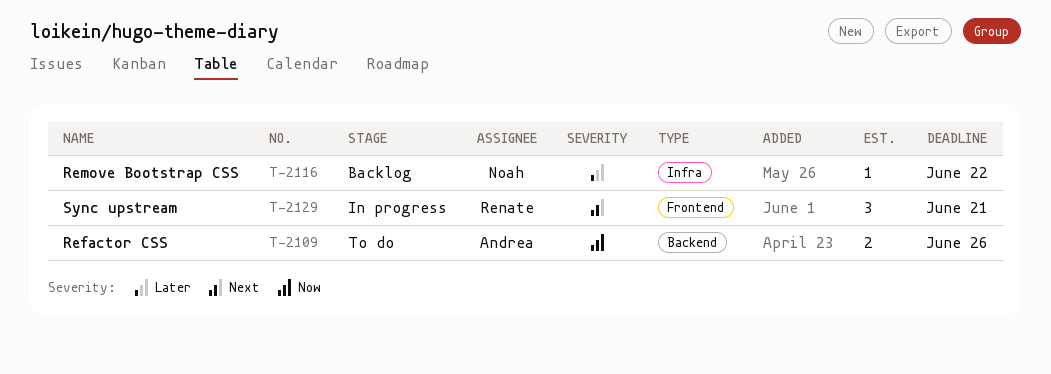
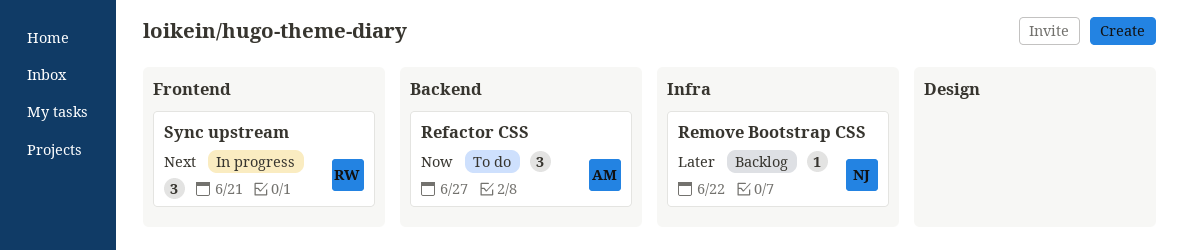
Refactor CSS, estimate: 2 -> 3
Refactor CSS, due: Jun 26 -> Jun 27

